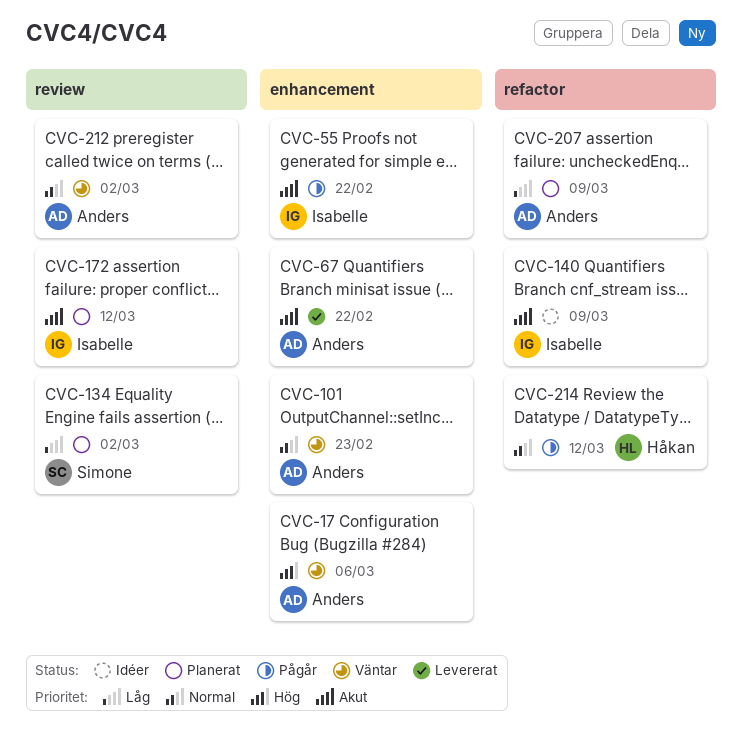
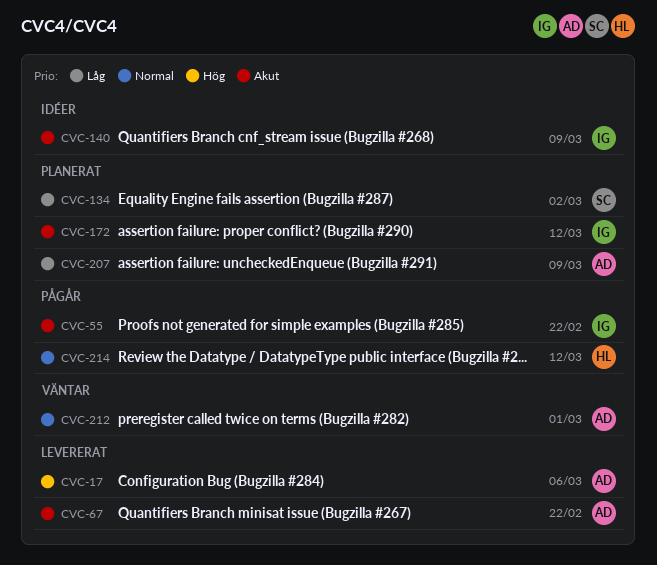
CVC-17, status: Väntar -> Levererat
CVC-101: present -> none
CVC-212, due: Mar 2 -> Mar 1

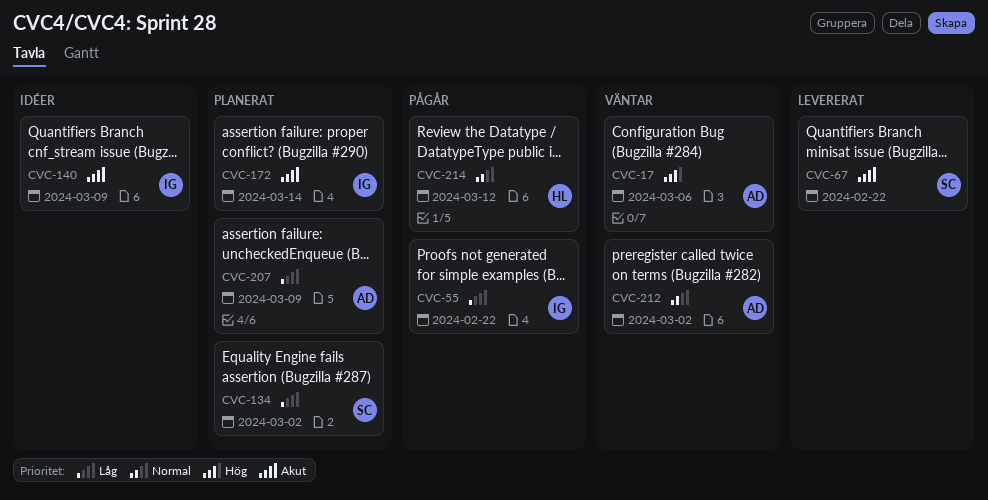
CVC-17, status: Levererat -> Väntar
CVC-55, priority: Akut -> Låg
CVC-67, owner: AD -> SC
CVC-172, due: Mar 12 -> Mar 14
CVC-212, due: Mar 1 -> Mar 2

